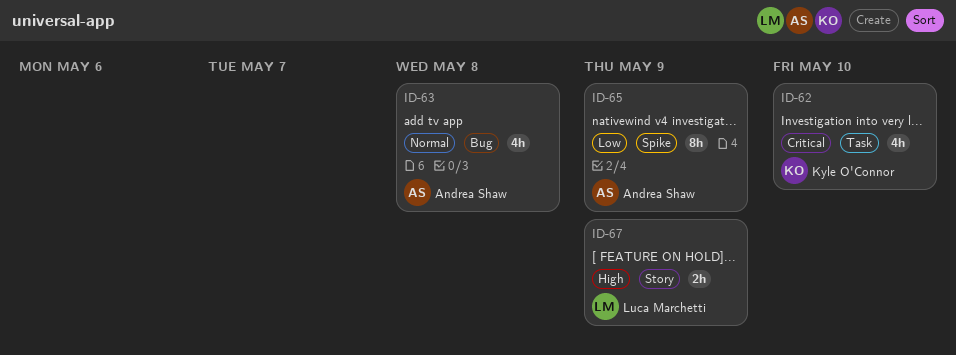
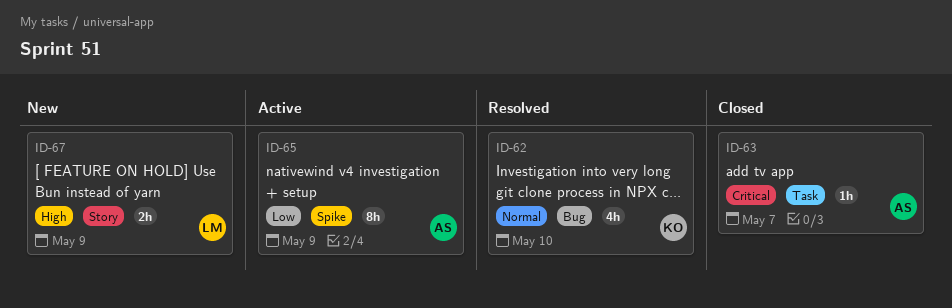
ID-62, priority: Critical -> Normal
ID-62, label: Task -> Bug
ID-63, priority: Normal -> Critical
ID-63, label: Bug -> Task
ID-63, estimate: 4h -> 1h
ID-63, due: May 8 -> May 7

